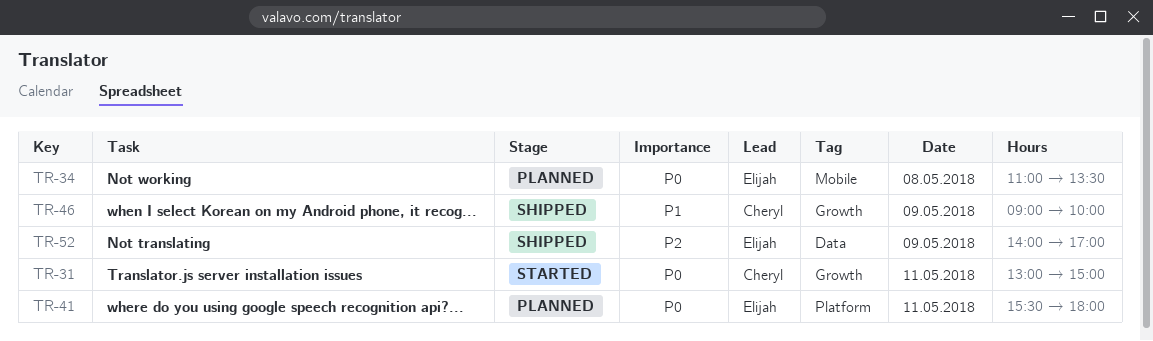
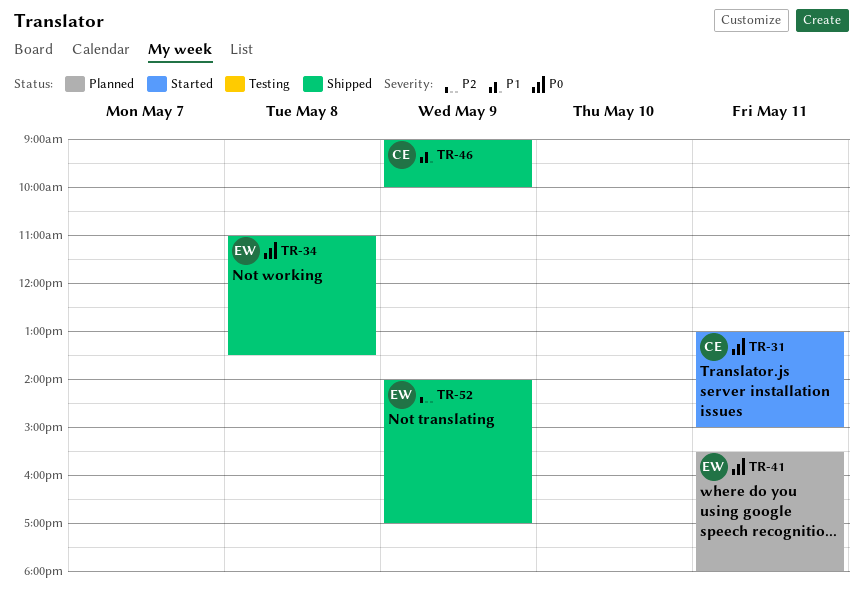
TR-34, status: Planned -> Shipped

